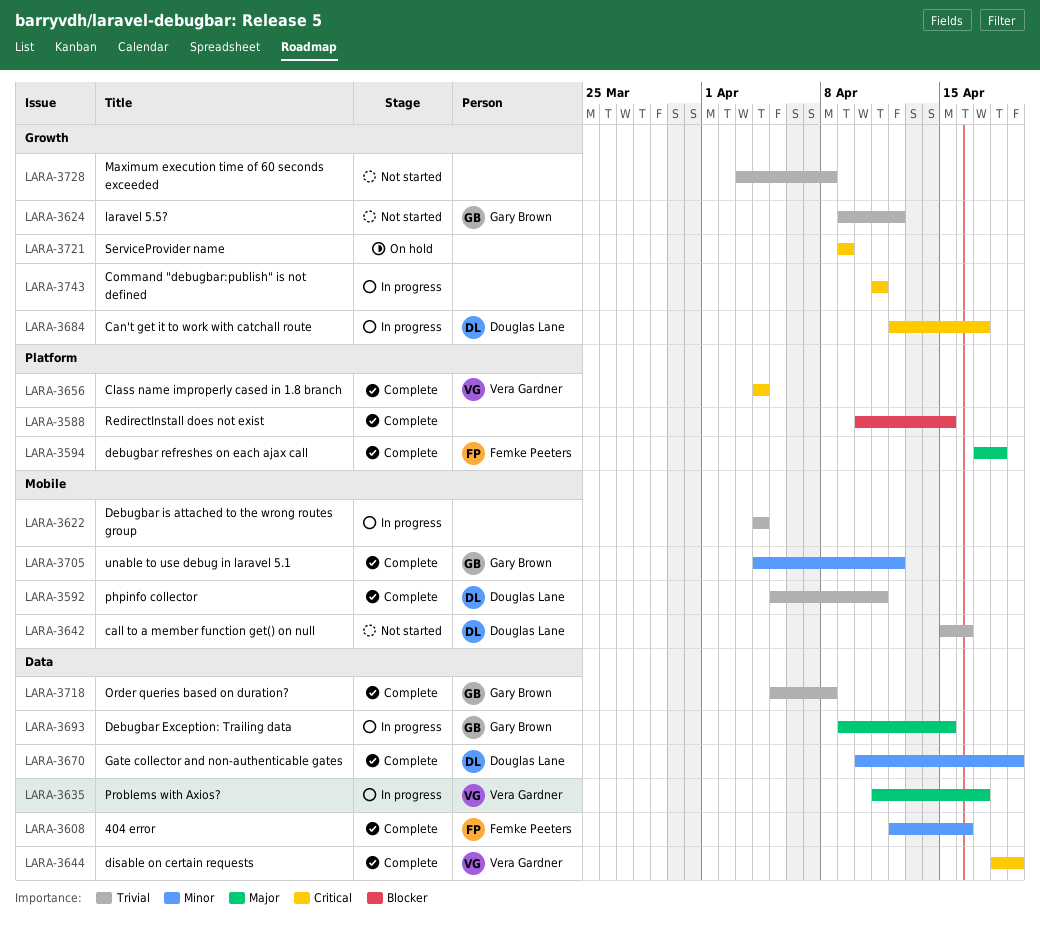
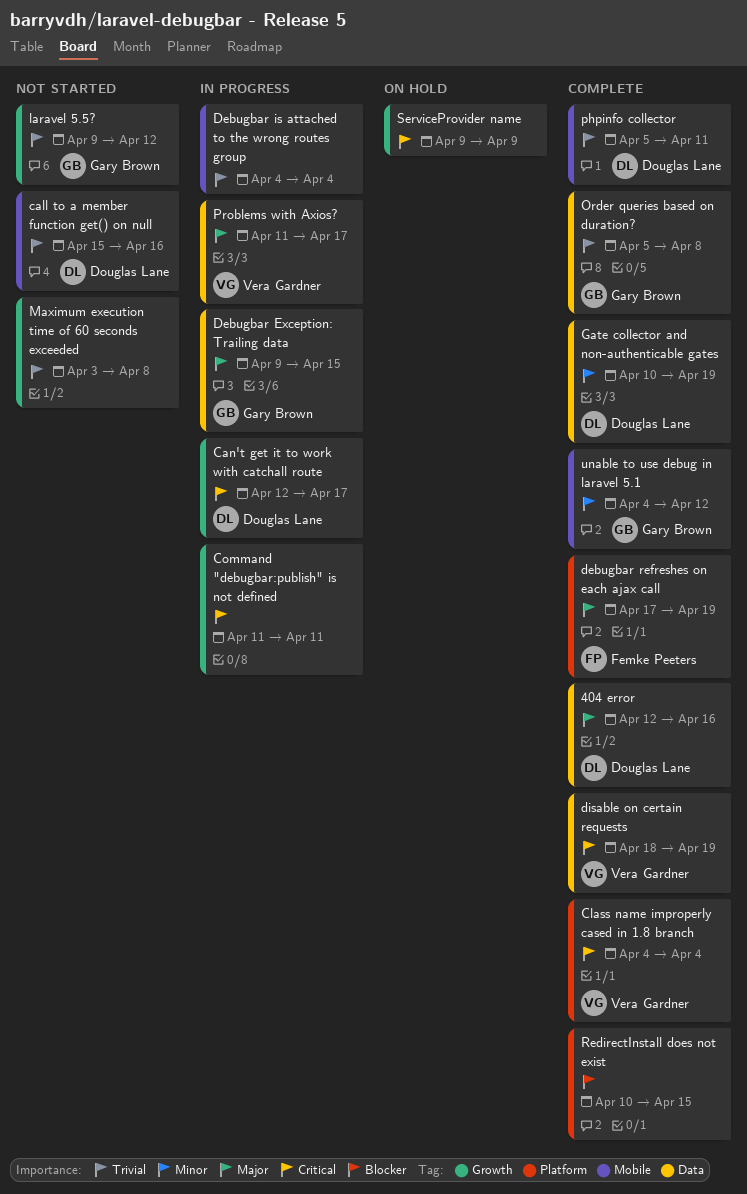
404 error, owner: Femke Peeters -> Douglas Lane
404 error, priority: Minor -> Major
debugbar refreshes on each ajax call, due: Apr 18 -> Apr 19

